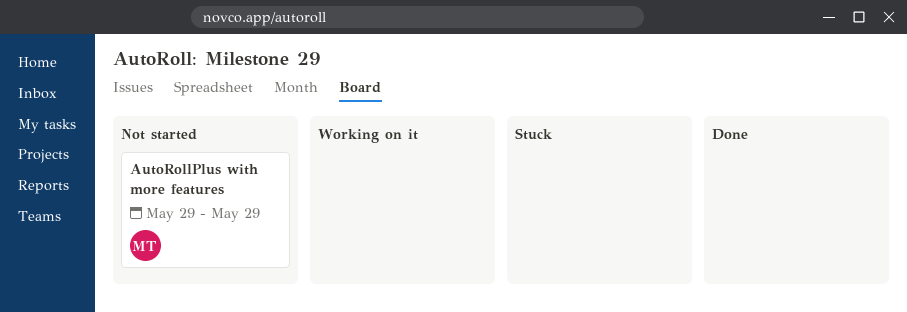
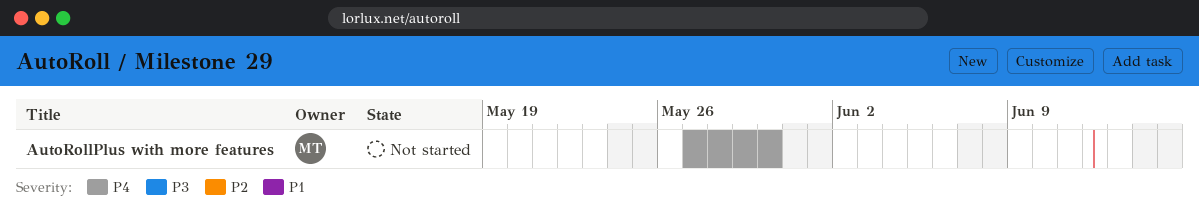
AutoRollPlus with more features, start: May 29 -> May 27
AutoRollPlus with more features, due: May 29 -> May 30

